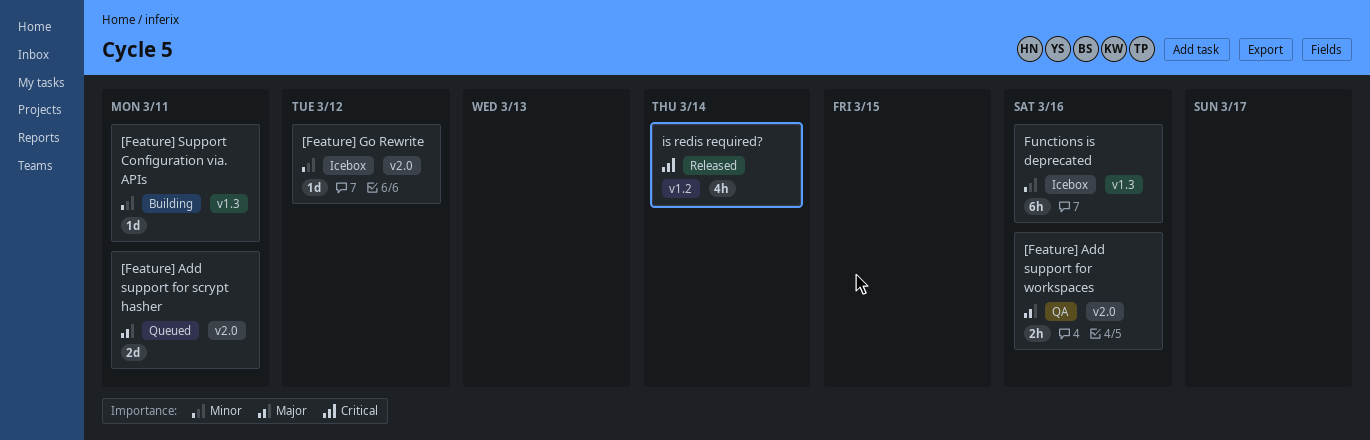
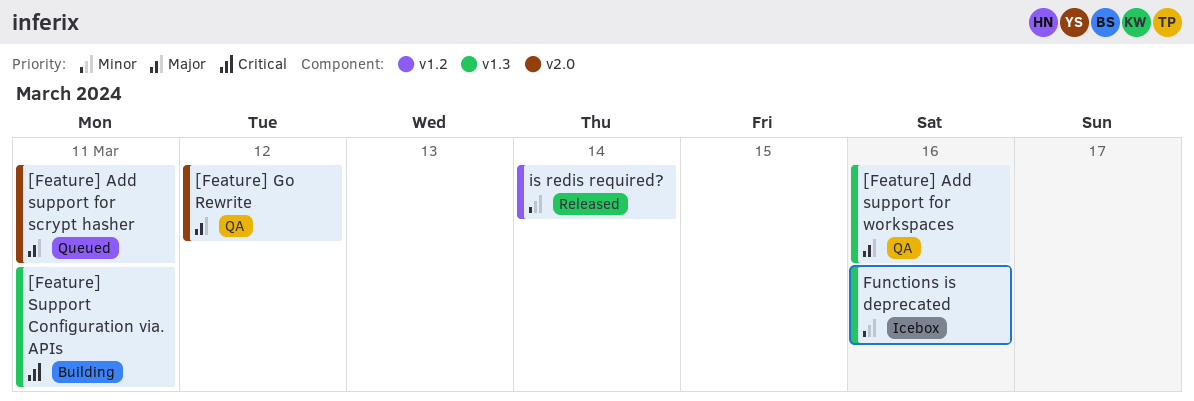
[Feature] Add support for workspaces, label: v2.0 -> v1.3
[Feature] Go Rewrite, status: Icebox -> QA
[Feature] Go Rewrite, priority: Minor -> Major
[Feature] Support Configuration via. APIs, priority: Minor -> Critical
is redis required?, priority: Critical -> Minor

